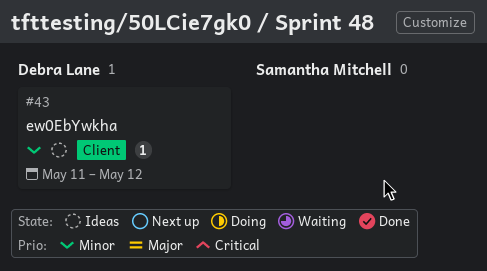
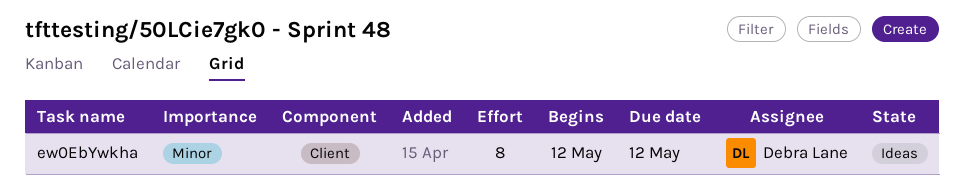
ew0EbYwkha, estimate: 1 -> 8
ew0EbYwkha, start: May 11 -> May 12

